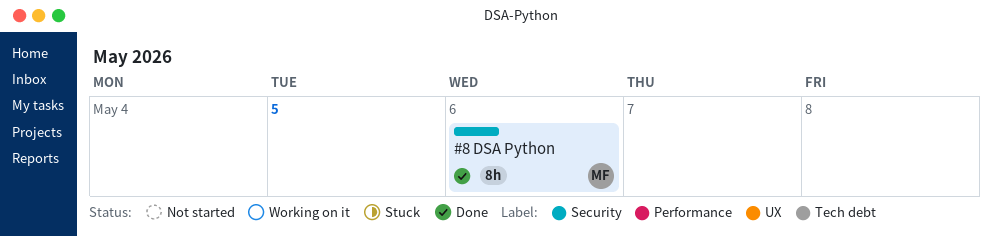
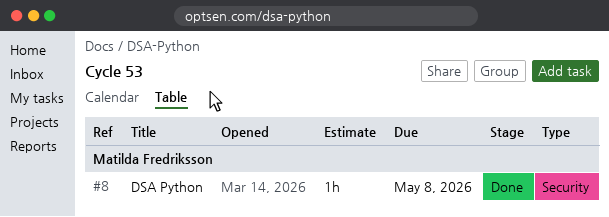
#8, estimate: 8h -> 1h
#8, due: May 6 -> May 8

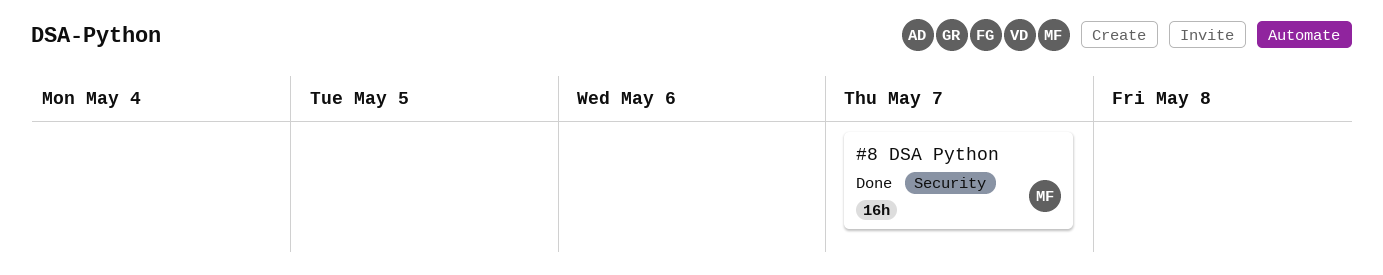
#8, estimate: 1h -> 16h
#8, due: May 8 -> May 7

